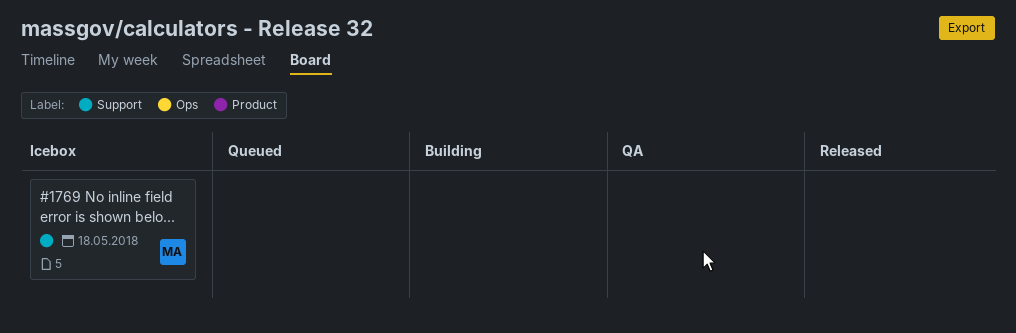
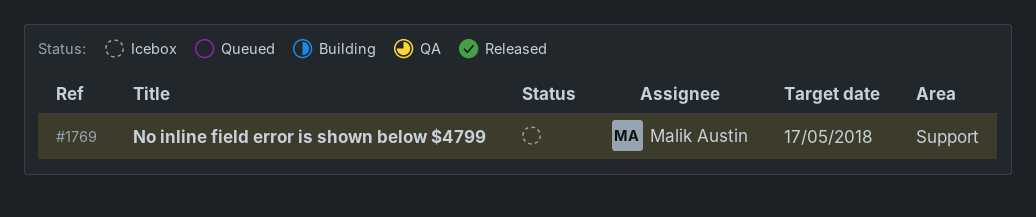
#1769, due: May 18 -> May 17

